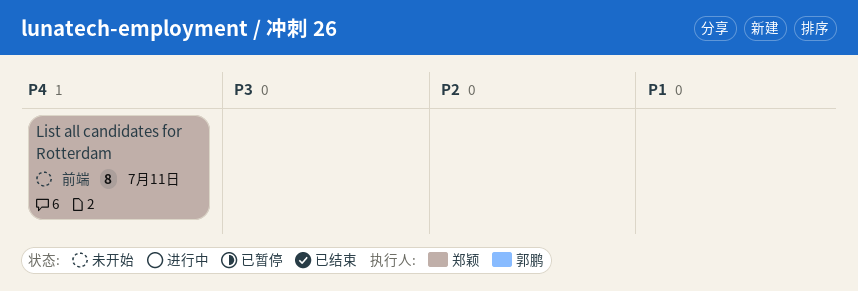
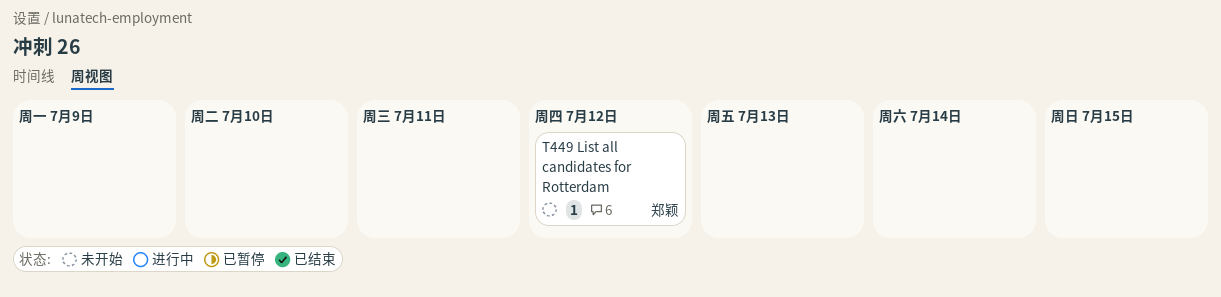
List all candidates for Rotterdam, estimate: 8 -> 1
List all candidates for Rotterdam, due: Jul 11 -> Jul 12

